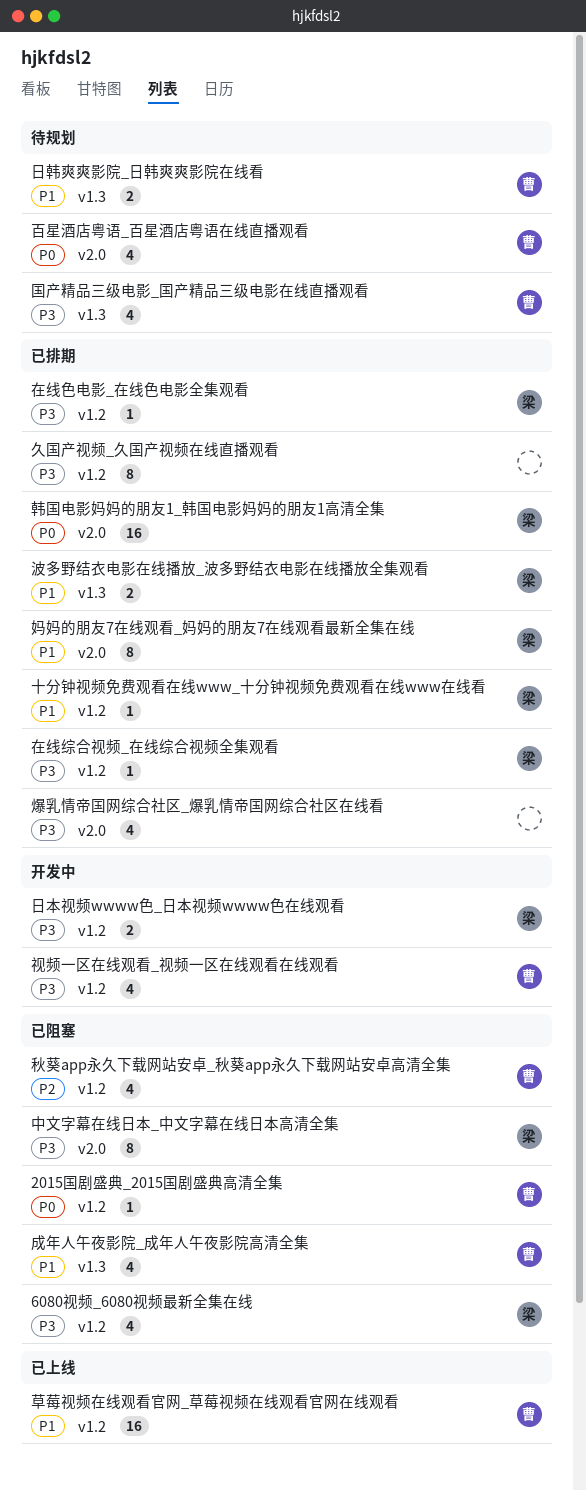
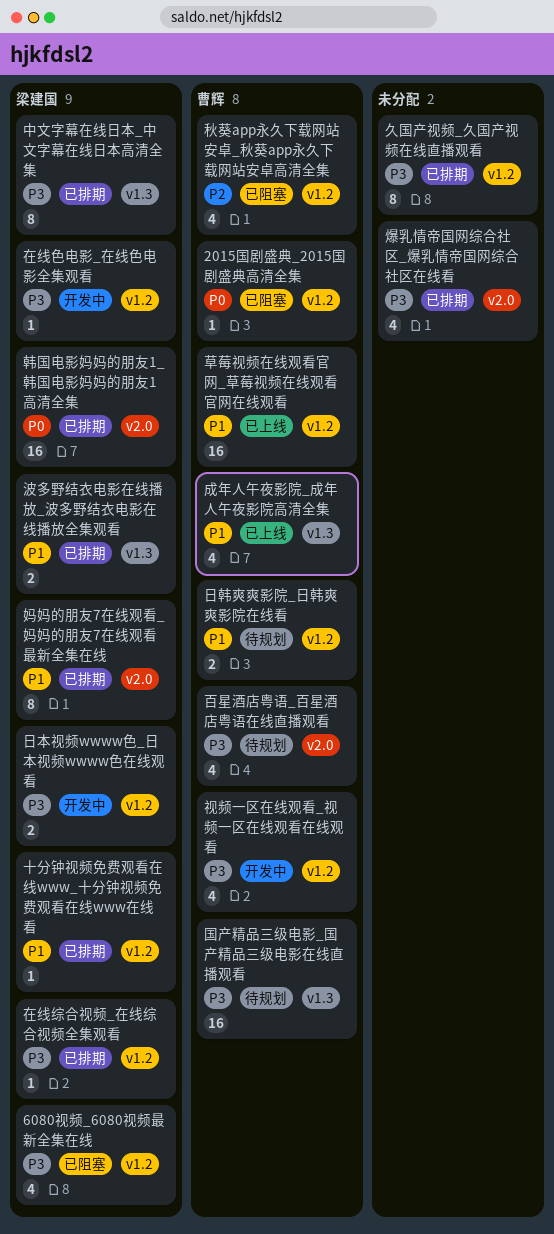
中文字幕在线日本_中文字幕在线日本高清全集, status: 已阻塞 -> 已排期
中文字幕在线日本_中文字幕在线日本高清全集, label: v2.0 -> v1.3
国产精品三级电影_国产精品三级电影在线直播观看, estimate: 4 -> 16
在线色电影_在线色电影全集观看, status: 已排期 -> 开发中
成年人午夜影院_成年人午夜影院高清全集, status: 已阻塞 -> 已上线
日韩爽爽影院_日韩爽爽影院在线看, label: v1.3 -> v1.2
百星酒店粤语_百星酒店粤语在线直播观看, priority: P0 -> P3

